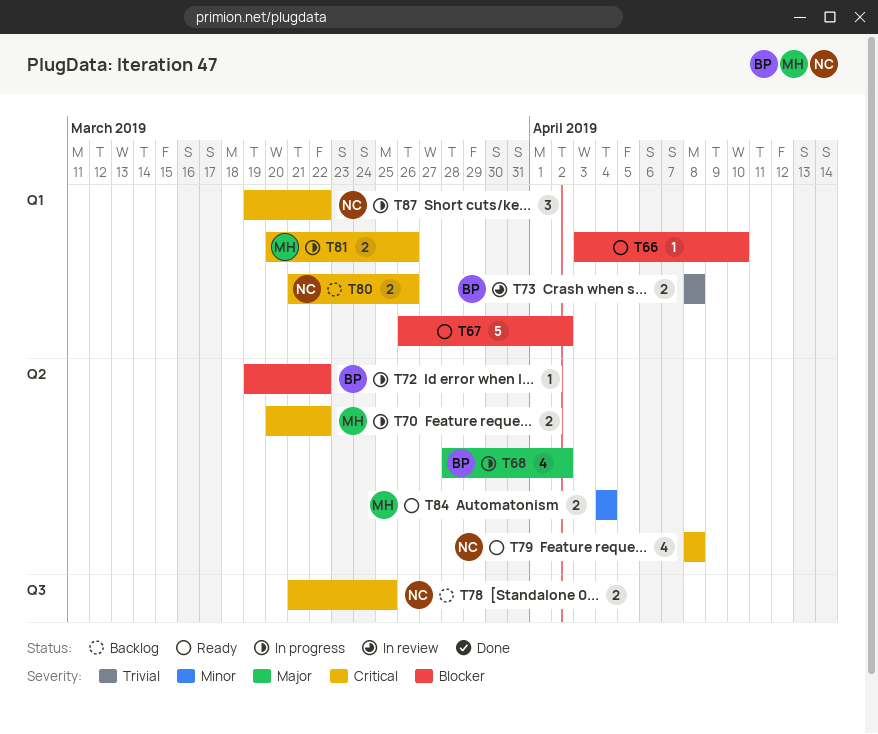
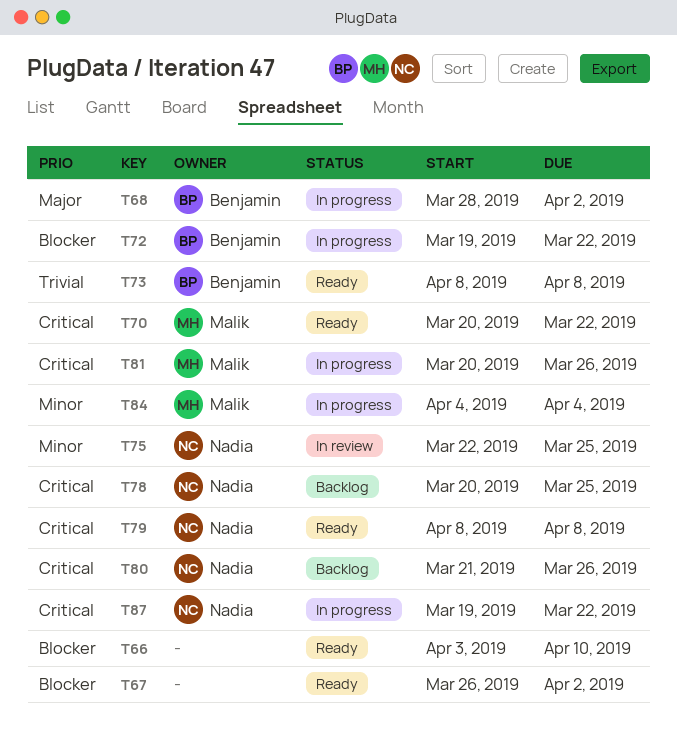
T70, status: In progress -> Ready
T73, status: In review -> Ready
T75: none -> present
T78, start: Mar 21 -> Mar 20
T84, status: Ready -> In progress

